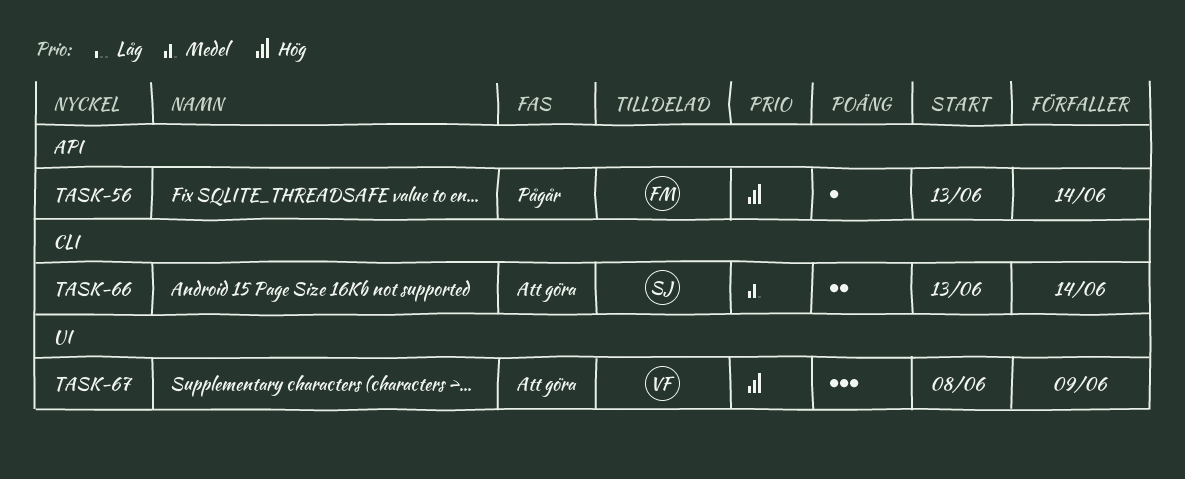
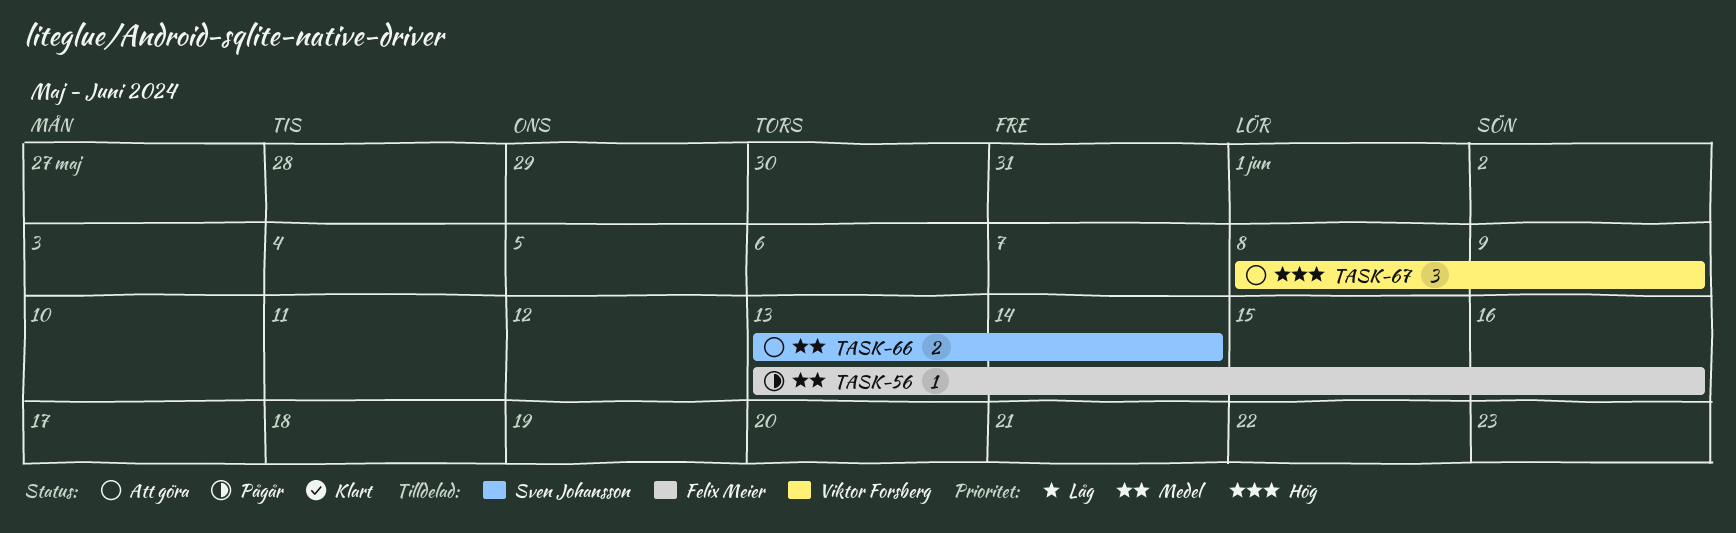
TASK-56, priority: Hög -> Medel
TASK-56, due: Jun 14 -> Jun 16

